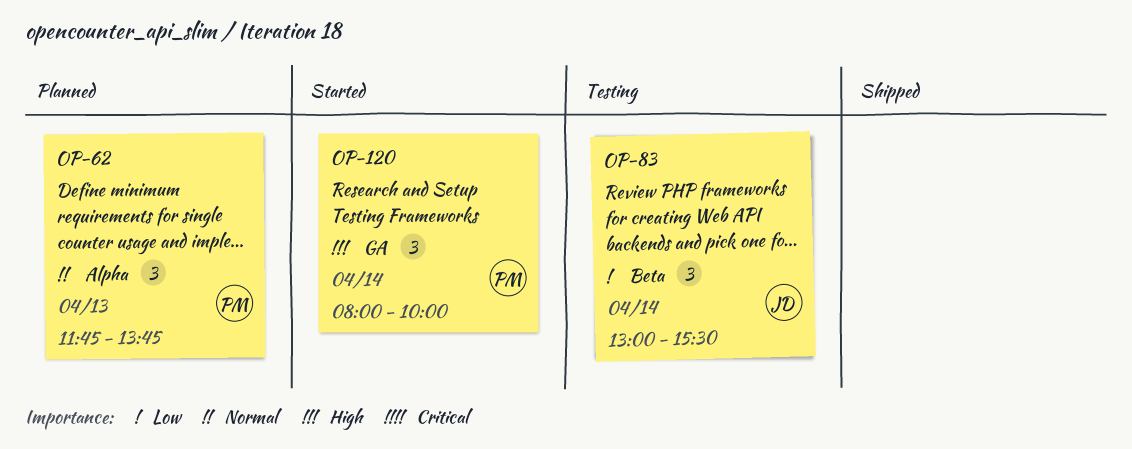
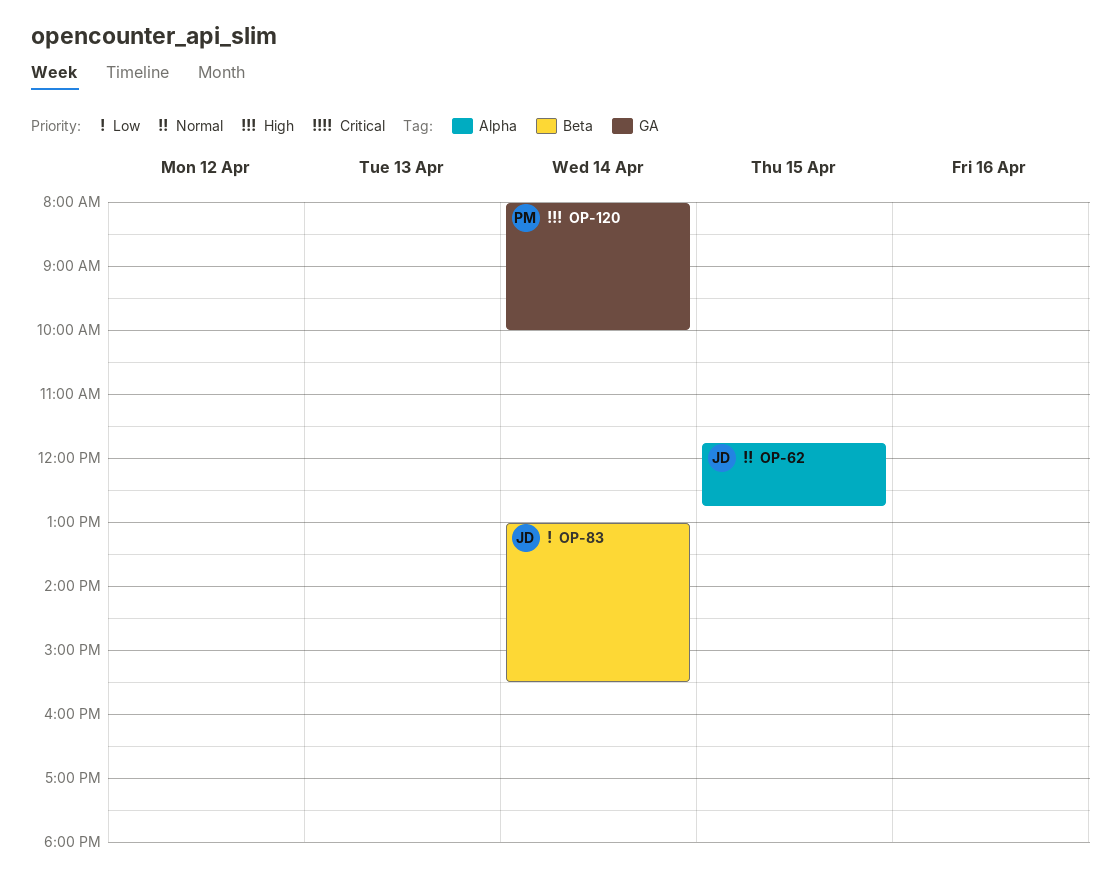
OP-62, owner: PM -> JD
OP-62, day: Apr 13 -> Apr 15
OP-62, ends: 13:45 -> 12:45

